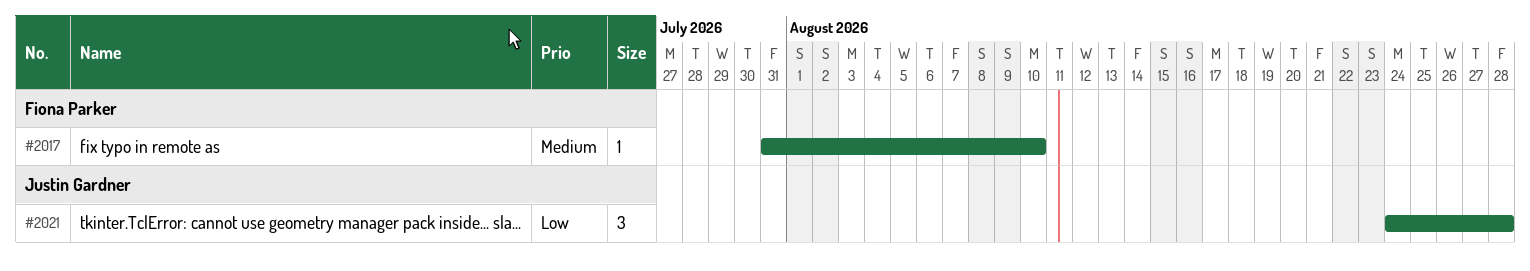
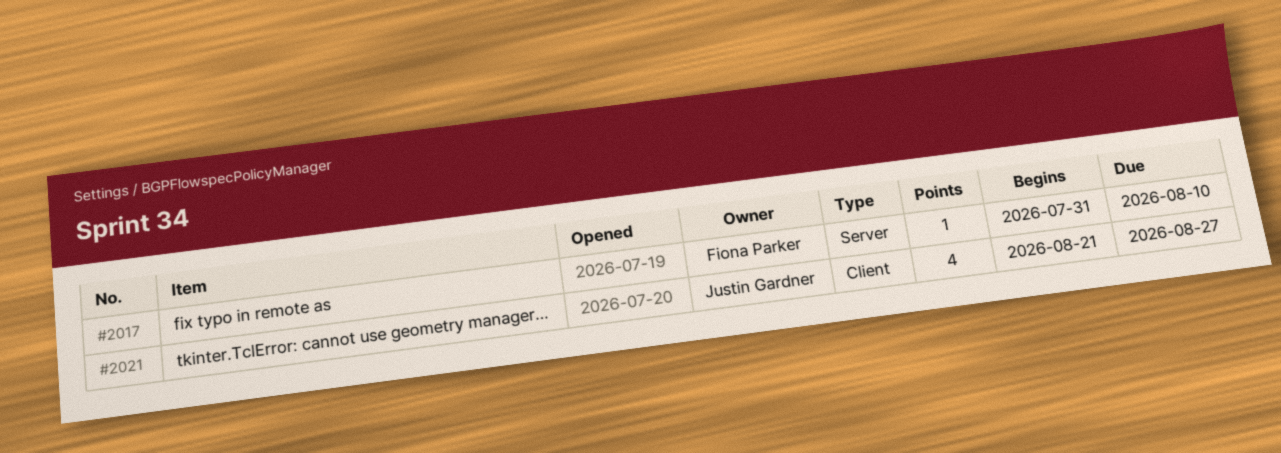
#2021, estimate: 3 -> 4
#2021, start: Aug 24 -> Aug 21
#2021, due: Aug 28 -> Aug 27

